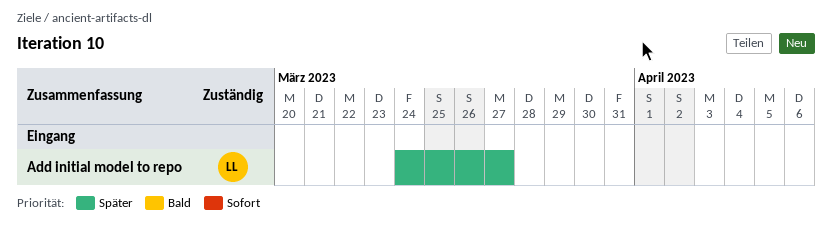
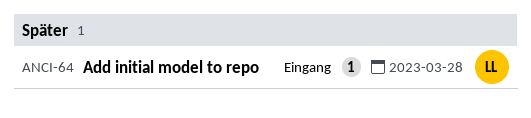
Add initial model to repo, due: Mar 27 -> Mar 28

